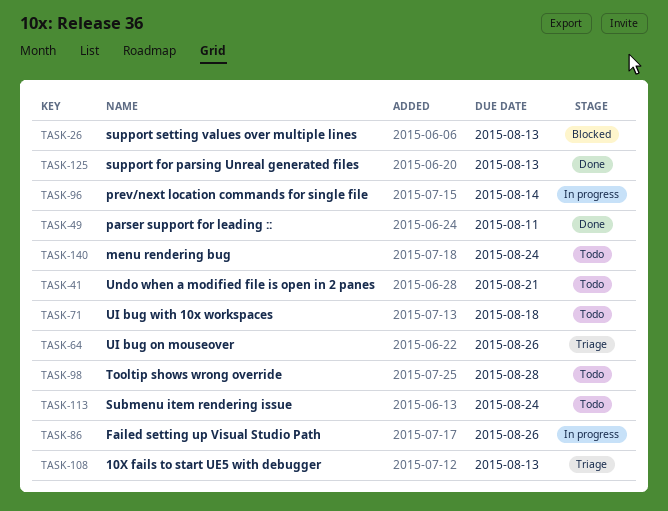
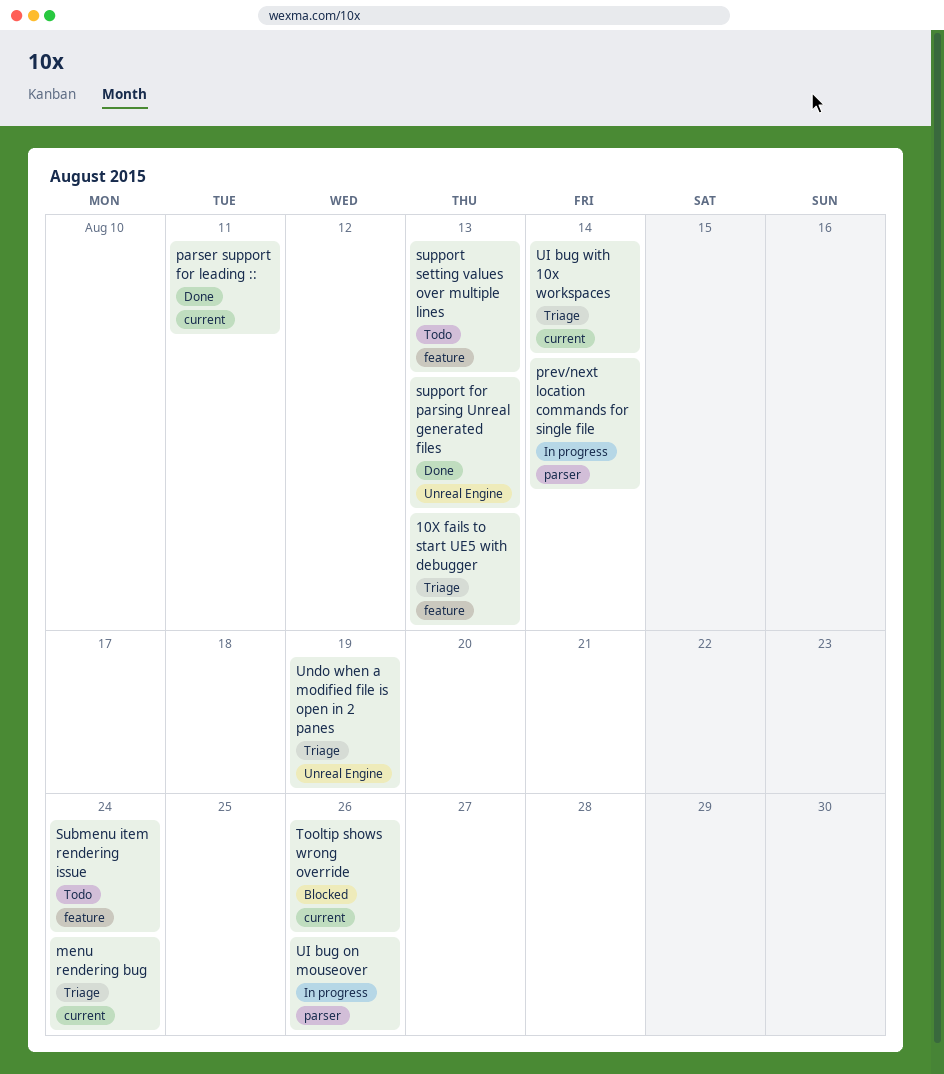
Failed setting up Visual Studio Path: present -> none
menu rendering bug, status: Todo -> Triage
support setting values over multiple lines, status: Blocked -> Todo
Tooltip shows wrong override, status: Todo -> Blocked
Tooltip shows wrong override, due: Aug 28 -> Aug 26
UI bug on mouseover, status: Triage -> In progress
UI bug with 10x workspaces, status: Todo -> Triage
UI bug with 10x workspaces, due: Aug 18 -> Aug 14
Undo when a modified file is open in 2 panes, status: Todo -> Triage
Undo when a modified file is open in 2 panes, due: Aug 21 -> Aug 19

